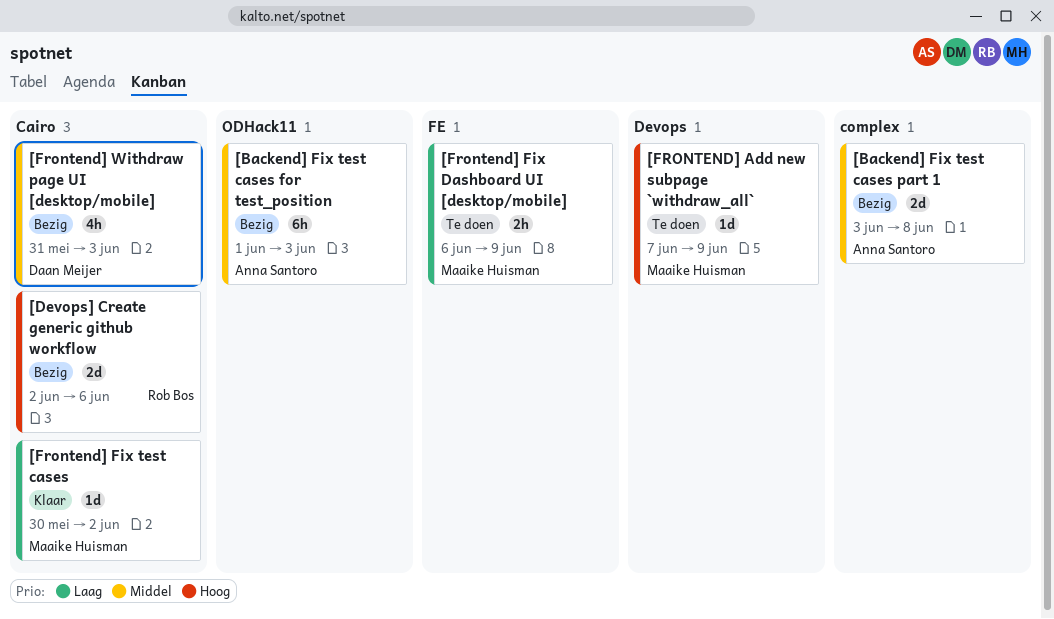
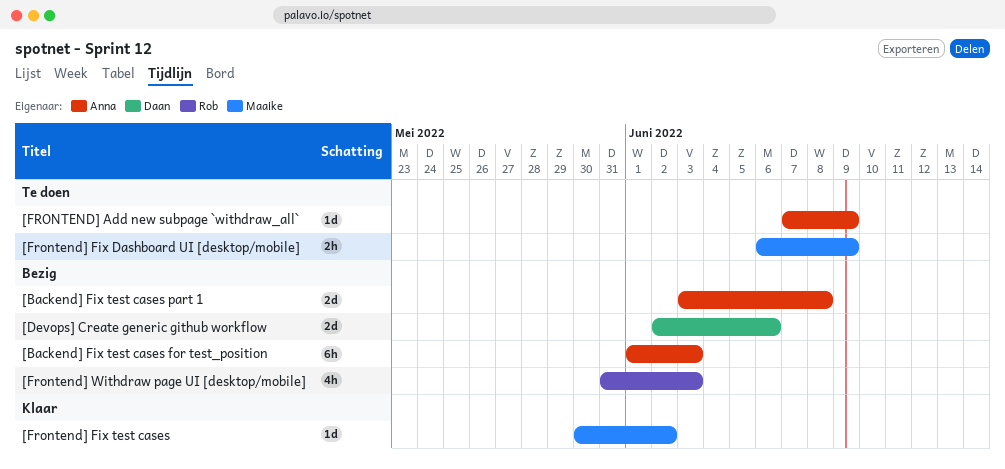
[Devops] Create generic github workflow, owner: Rob Bos -> Daan Meijer
[FRONTEND] Add new subpage `withdraw_all`, owner: Maaike Huisman -> Anna Santoro
[Frontend] Withdraw page UI [desktop/mobile], owner: Daan Meijer -> Rob Bos

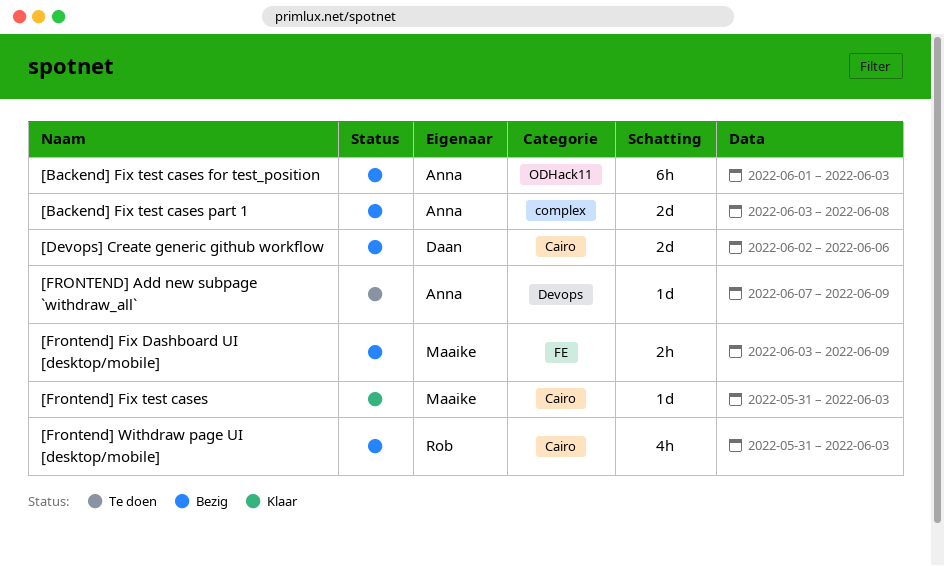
[Frontend] Fix Dashboard UI [desktop/mobile], status: Te doen -> Bezig
[Frontend] Fix Dashboard UI [desktop/mobile], start: Jun 6 -> Jun 3
[Frontend] Fix test cases, start: May 30 -> May 31
[Frontend] Fix test cases, due: Jun 2 -> Jun 3

